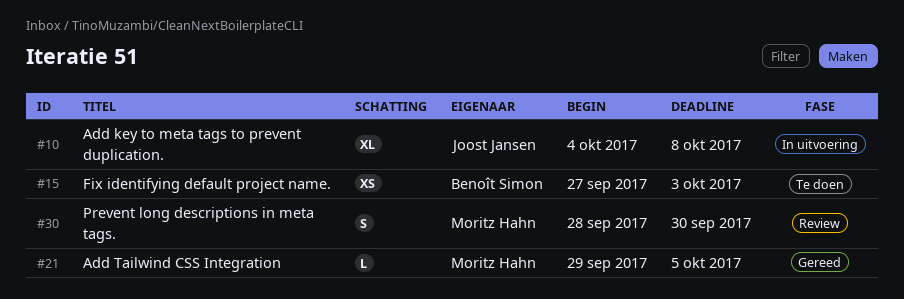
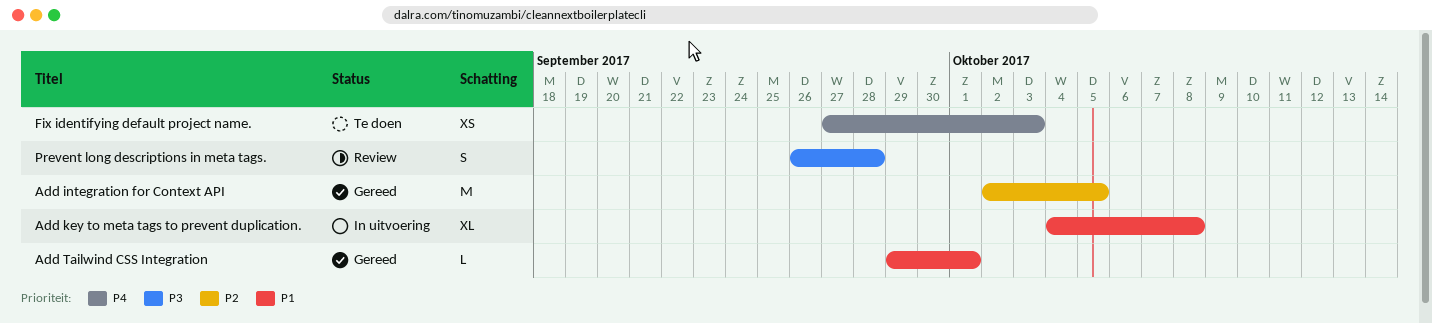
Add integration for Context API: none -> present
Add Tailwind CSS Integration, due: Oct 5 -> Oct 1
Prevent long descriptions in meta tags., start: Sep 28 -> Sep 26
Prevent long descriptions in meta tags., due: Sep 30 -> Sep 28

